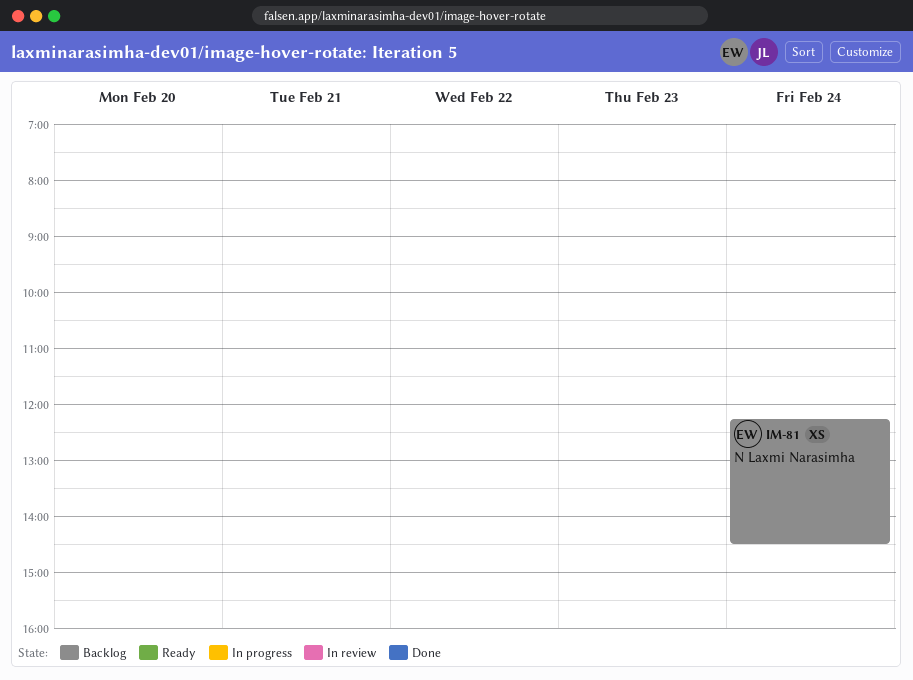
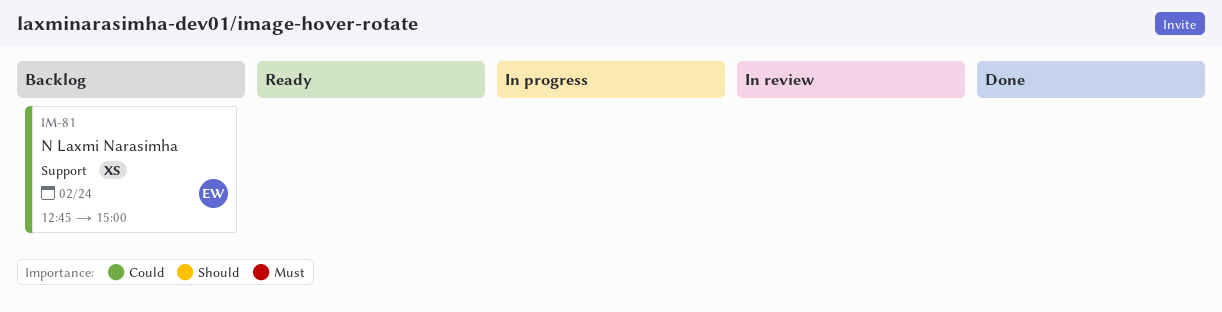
IM-81, begins: 12:15 -> 12:45
IM-81, ends: 14:30 -> 15:00

